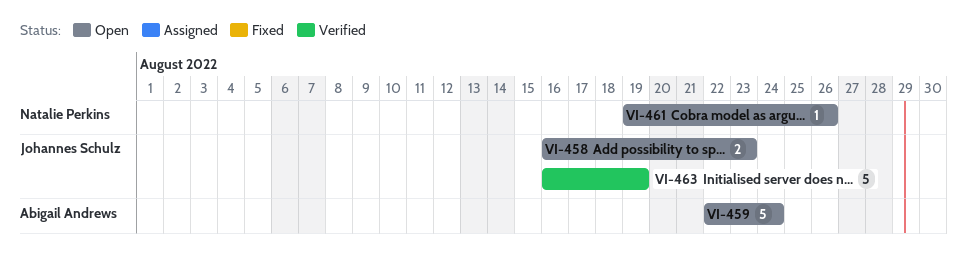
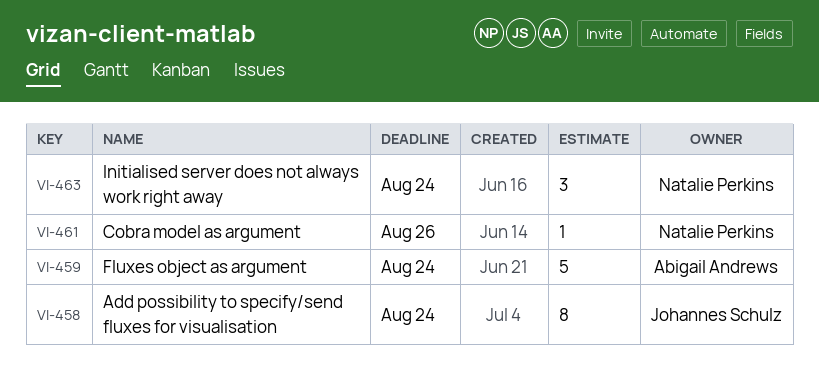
VI-458, estimate: 2 -> 8
VI-458, due: Aug 23 -> Aug 24
VI-463, owner: Johannes Schulz -> Natalie Perkins
VI-463, estimate: 5 -> 3
VI-463, due: Aug 19 -> Aug 24

